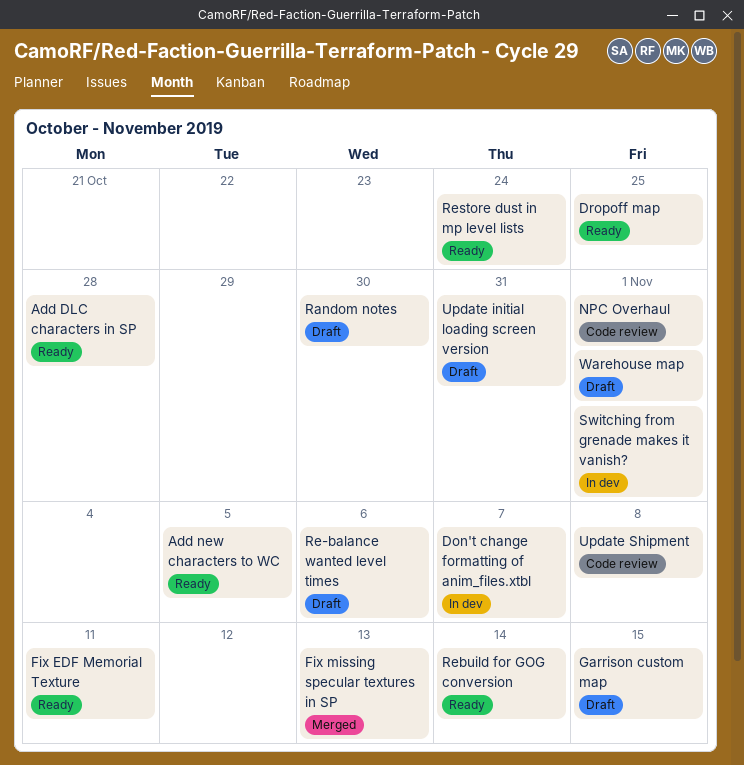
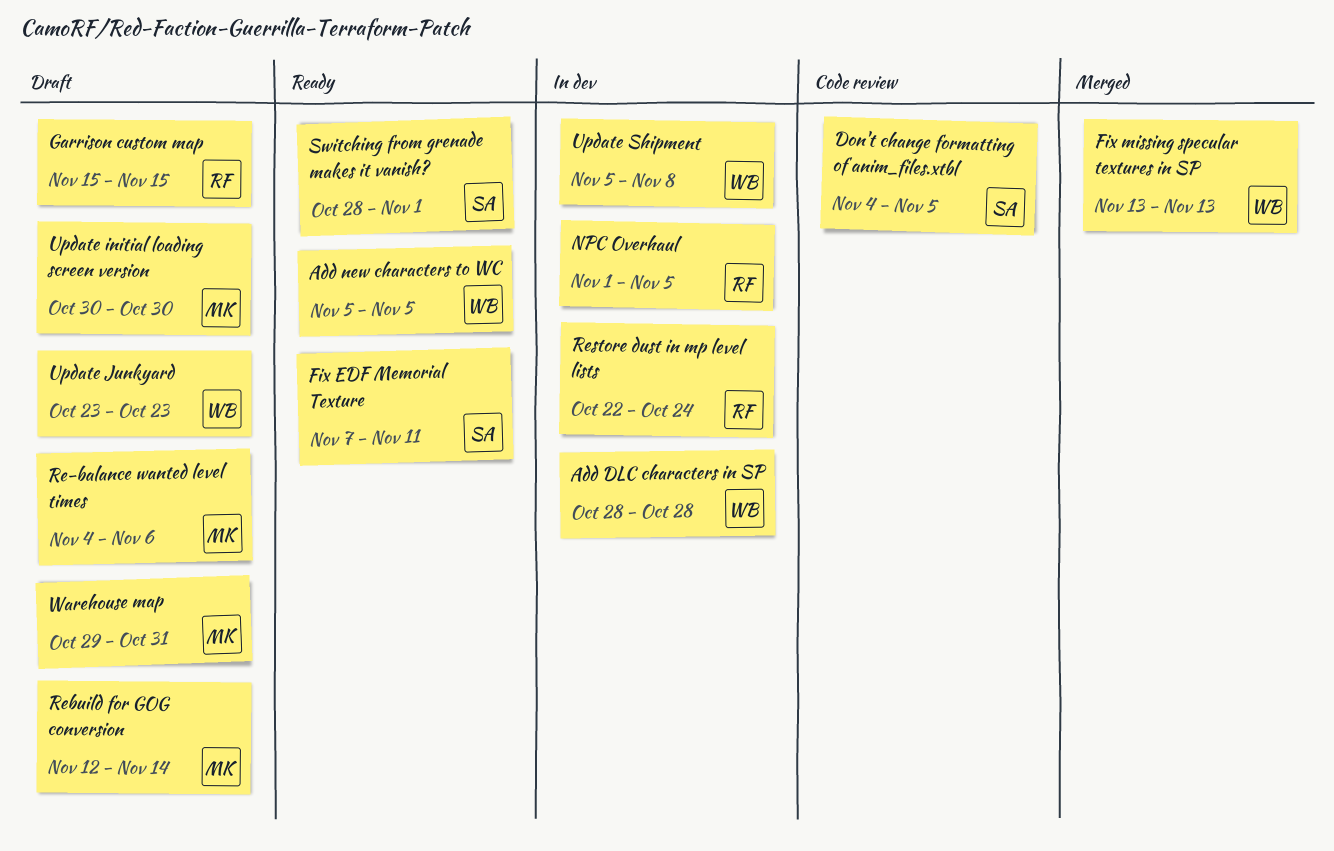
Add DLC characters in SP, status: Ready -> In dev
Don't change formatting of anim_files.xtbl, status: In dev -> Code review
Don't change formatting of anim_files.xtbl, due: Nov 7 -> Nov 5
Dropoff map: present -> none
NPC Overhaul, status: Code review -> In dev
NPC Overhaul, due: Nov 1 -> Nov 5
Random notes: present -> none
Rebuild for GOG conversion, status: Ready -> Draft
Restore dust in mp level lists, status: Ready -> In dev
Switching from grenade makes it vanish?, status: In dev -> Ready
Update initial loading screen version, due: Oct 31 -> Oct 30
Update Junkyard: none -> present
Update Shipment, status: Code review -> In dev
Warehouse map, due: Nov 1 -> Oct 31

